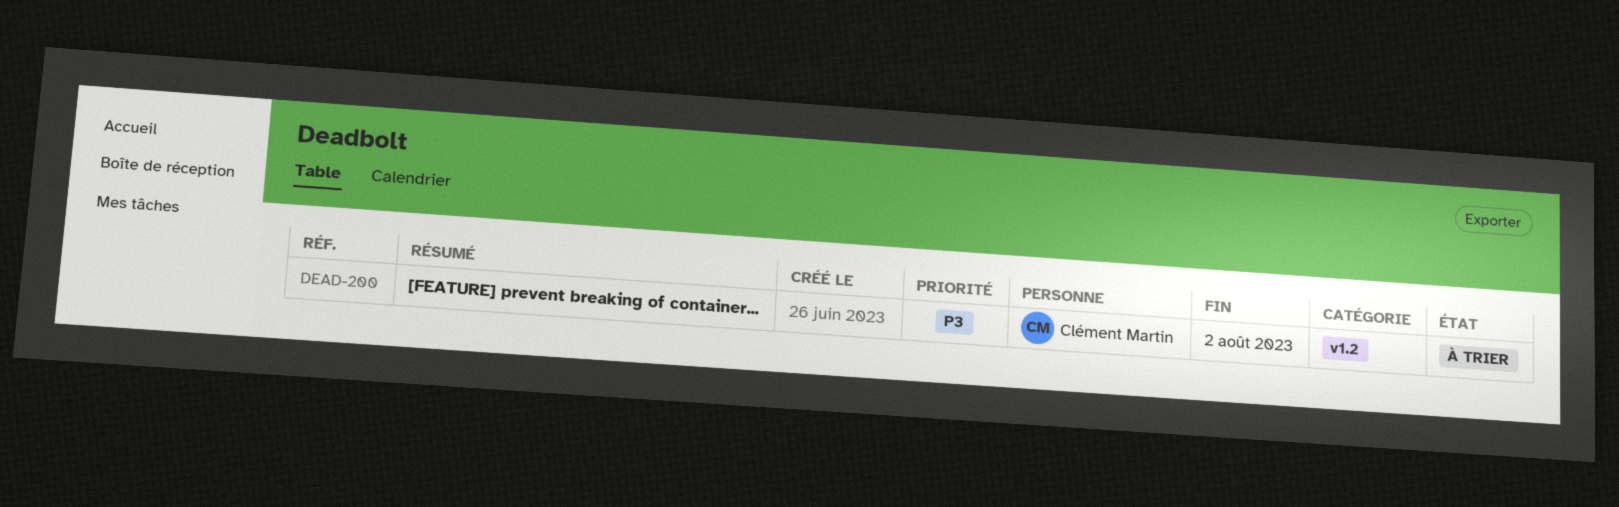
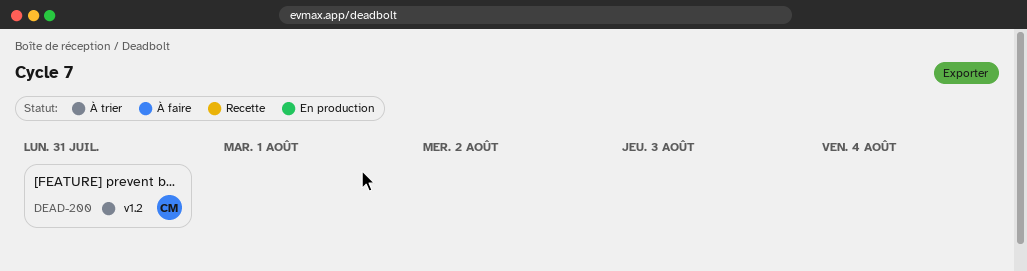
DEAD-200, due: Aug 2 -> Jul 31

